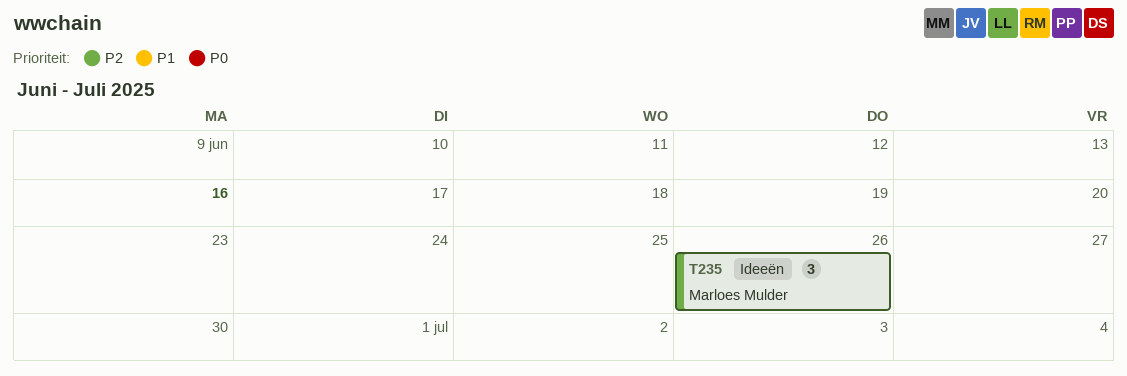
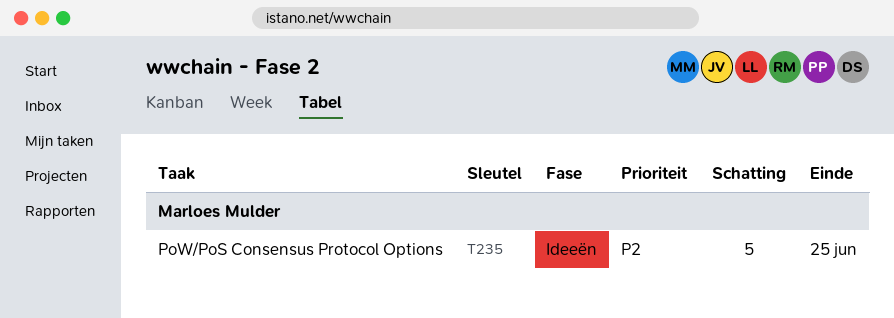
T235, estimate: 3 -> 5
T235, due: Jun 26 -> Jun 25

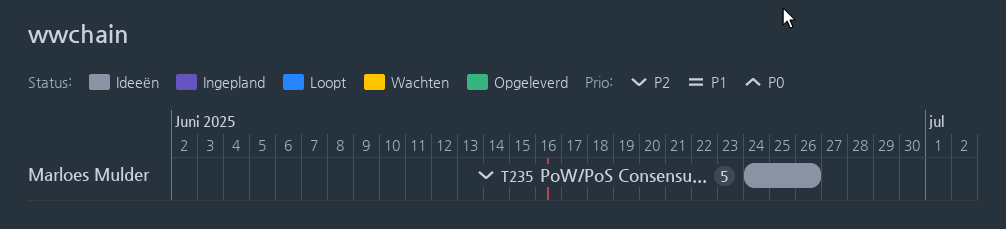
T235, due: Jun 25 -> Jun 26

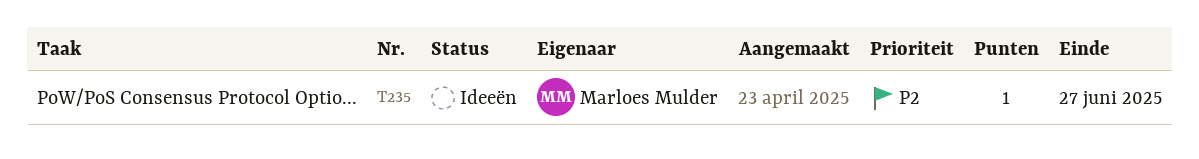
T235, estimate: 5 -> 1
T235, due: Jun 26 -> Jun 27

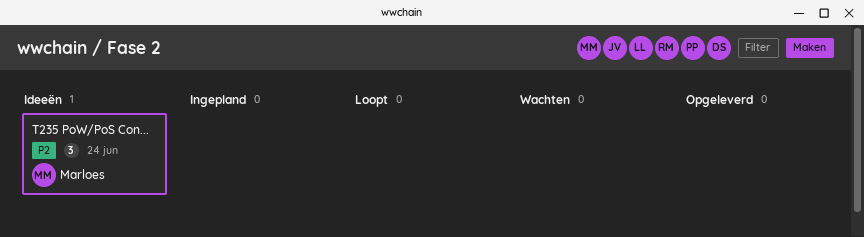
T235, estimate: 1 -> 3
T235, due: Jun 27 -> Jun 24

